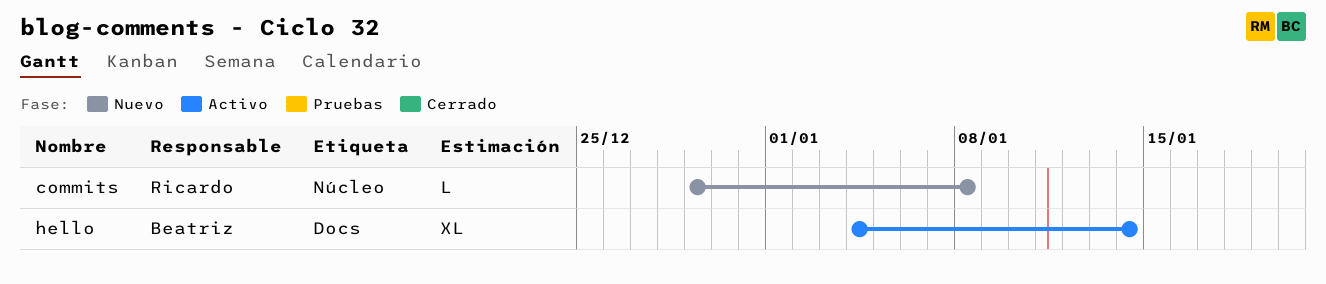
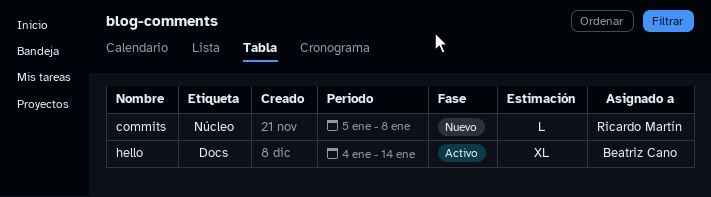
commits, start: Dec 29 -> Jan 5

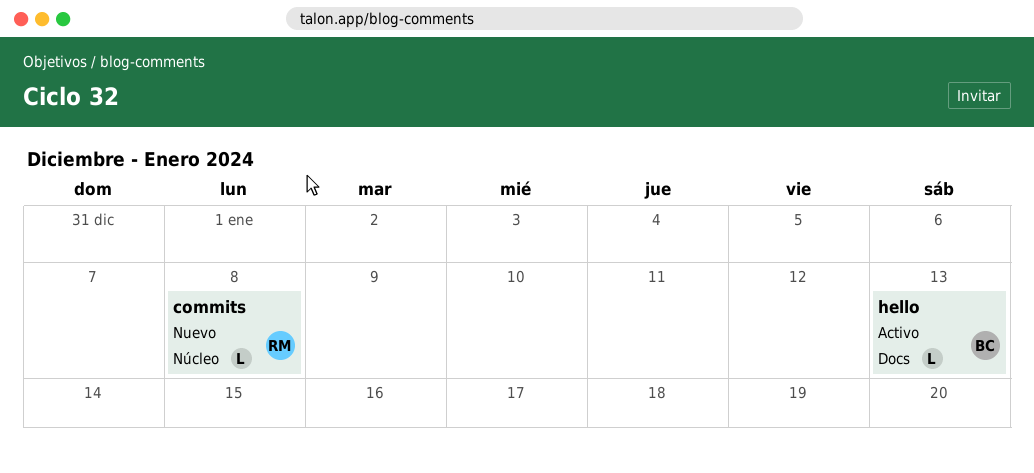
hello, estimate: XL -> L
hello, due: Jan 14 -> Jan 13

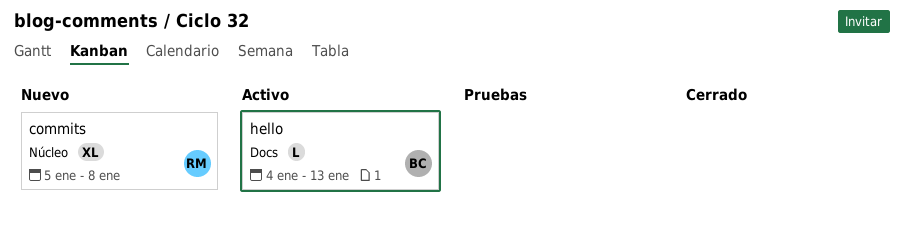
commits, estimate: L -> XL

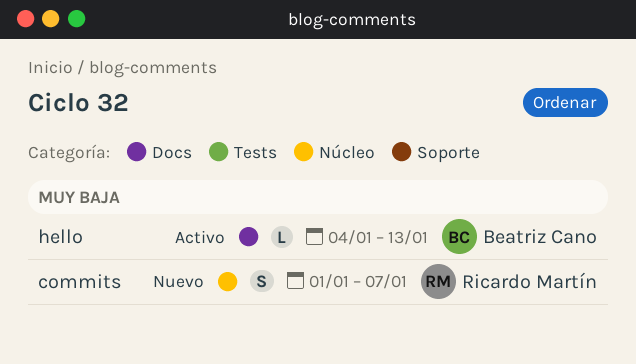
commits, estimate: XL -> S
commits, start: Jan 5 -> Jan 1
commits, due: Jan 8 -> Jan 7

